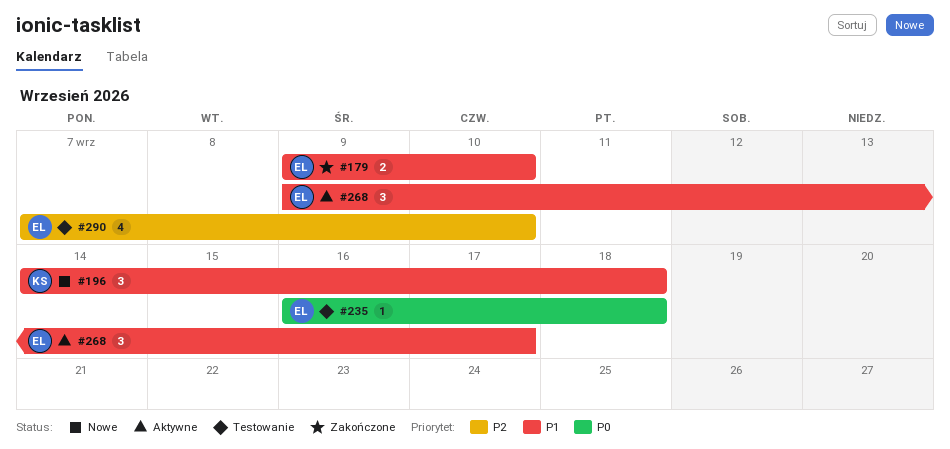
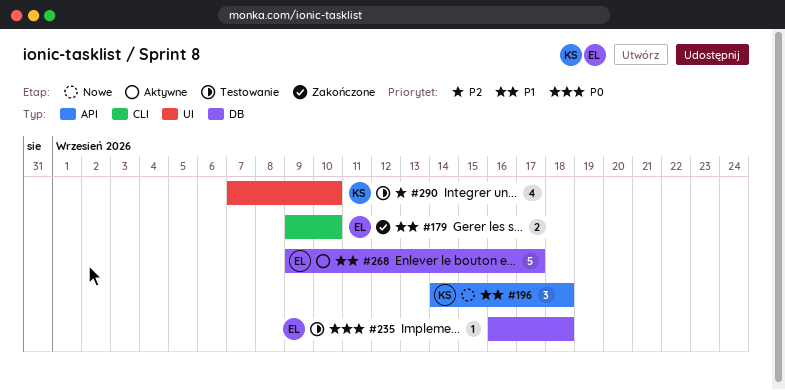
#268, estimate: 3 -> 5
#290, owner: EL -> KS

